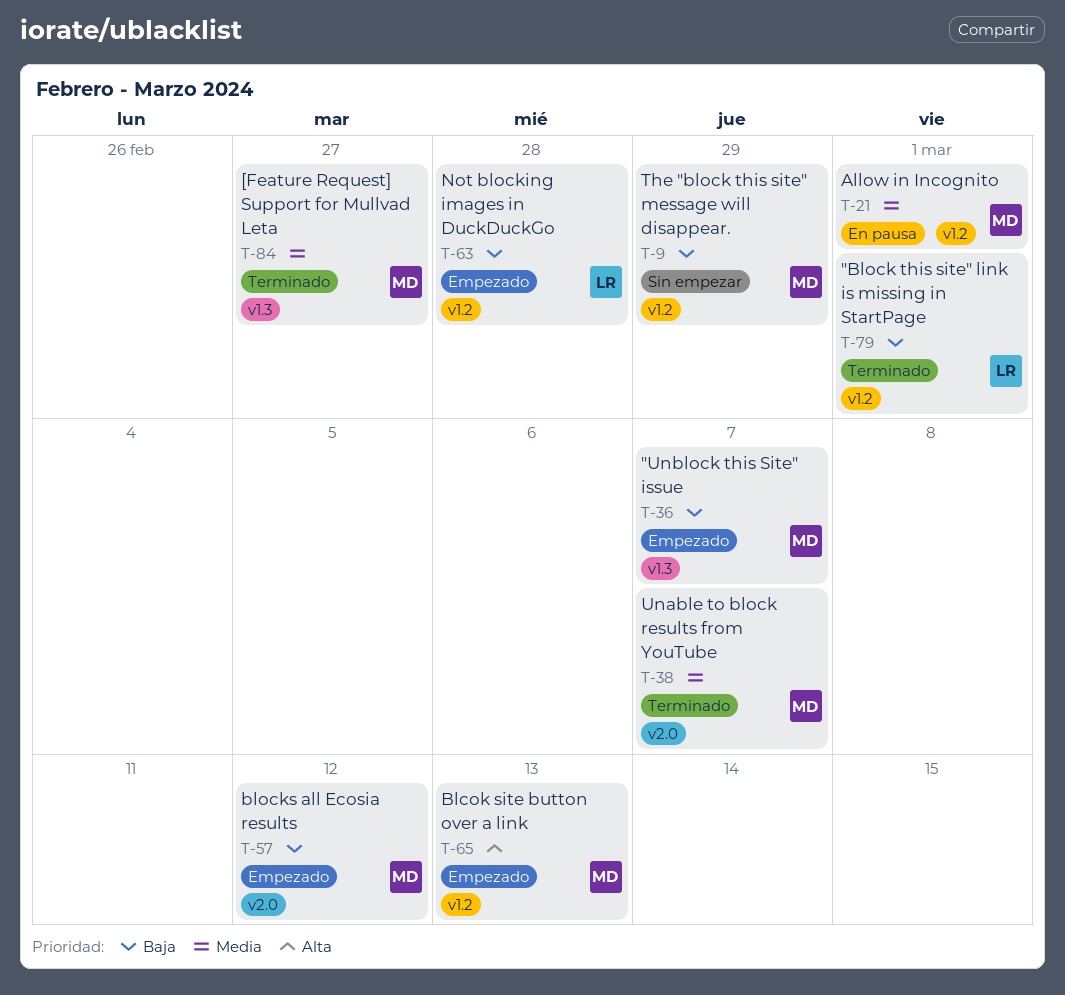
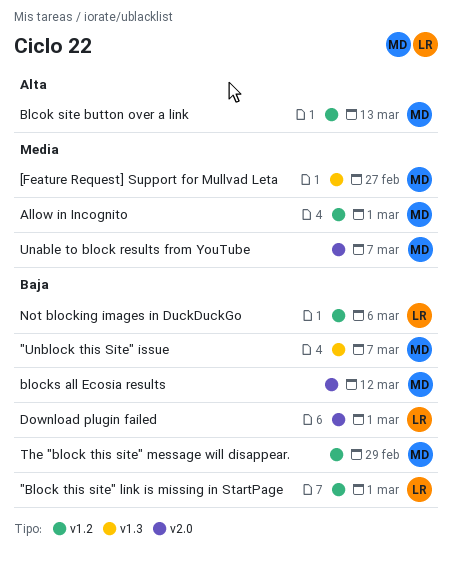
Download plugin failed: none -> present
Not blocking images in DuckDuckGo, due: Feb 28 -> Mar 6

